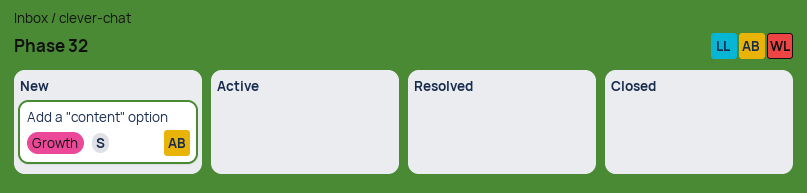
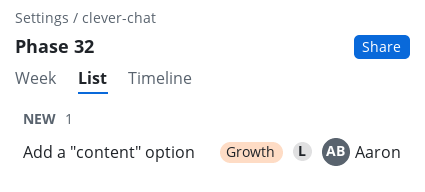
Add a "content" option, estimate: S -> L

